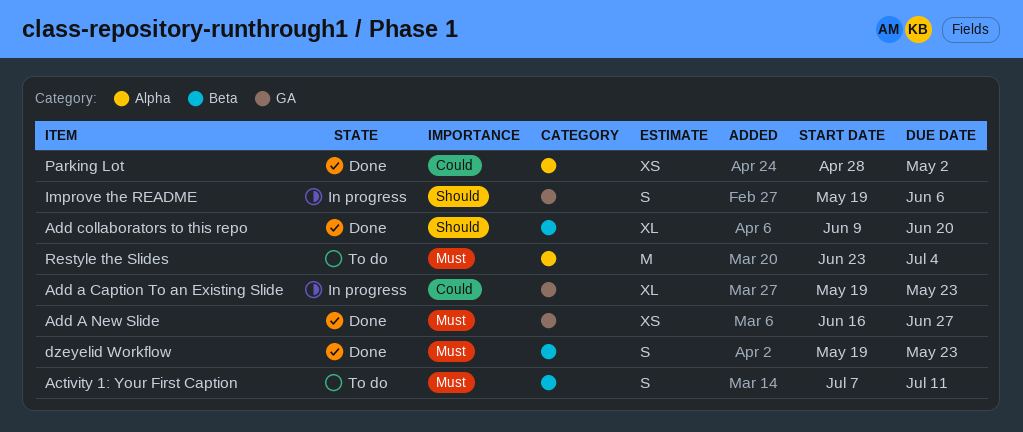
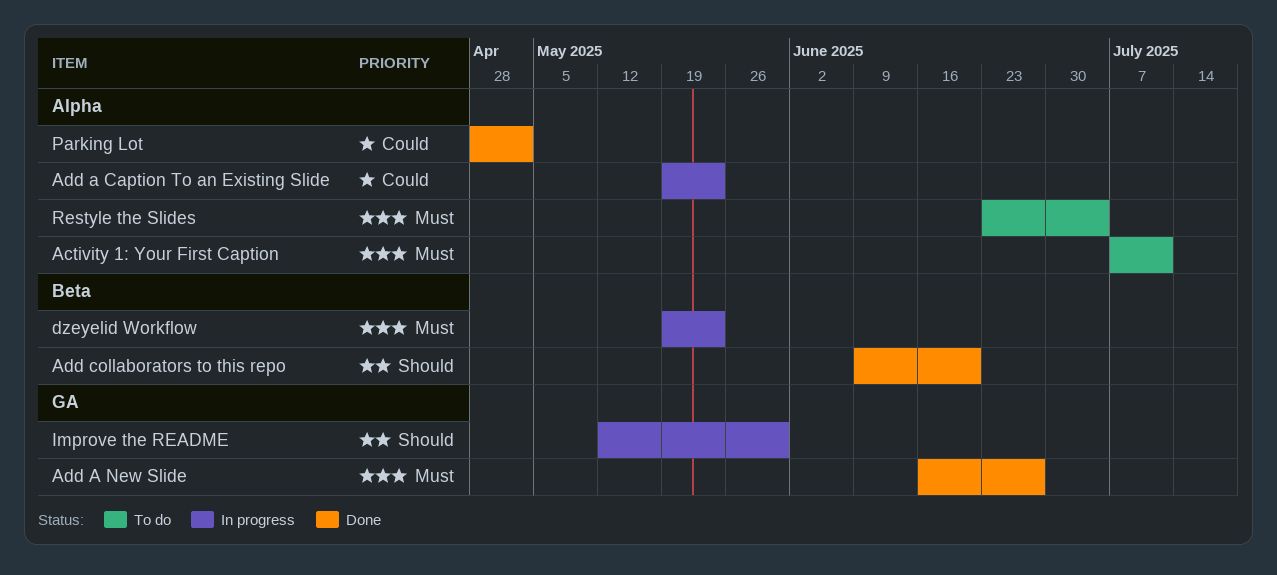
Activity 1: Your First Caption, label: Beta -> Alpha
Add a Caption To an Existing Slide, label: GA -> Alpha
dzeyelid Workflow, status: Done -> In progress
Improve the README, start: May 19 -> May 12
Improve the README, due: Jun 6 -> May 30

